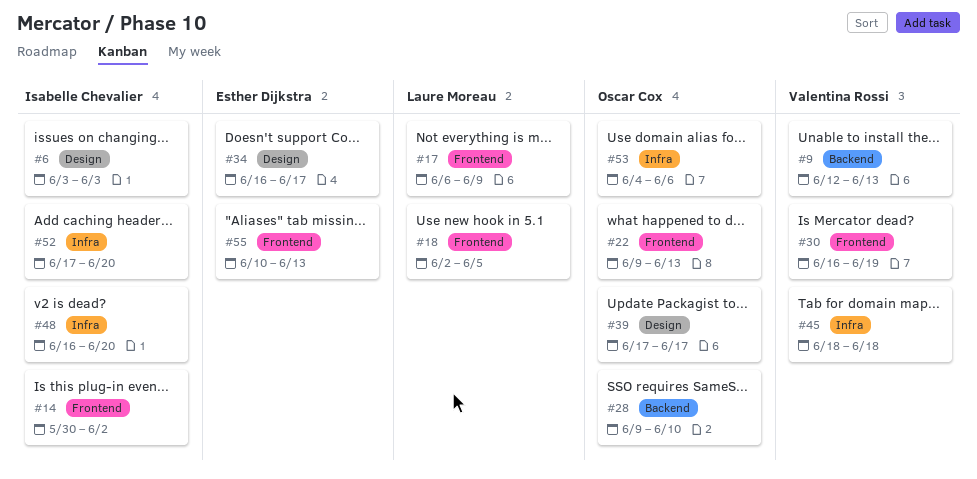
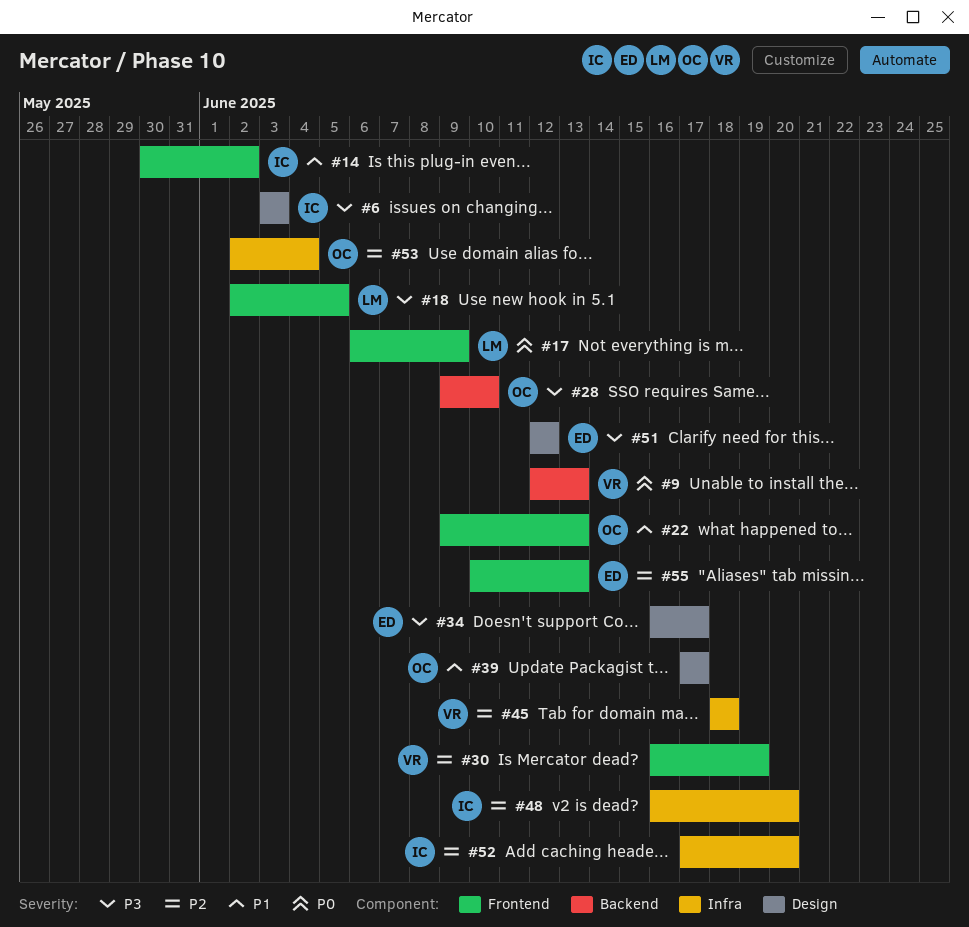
#51: none -> present
#53, start: Jun 4 -> Jun 2
#53, due: Jun 6 -> Jun 4

